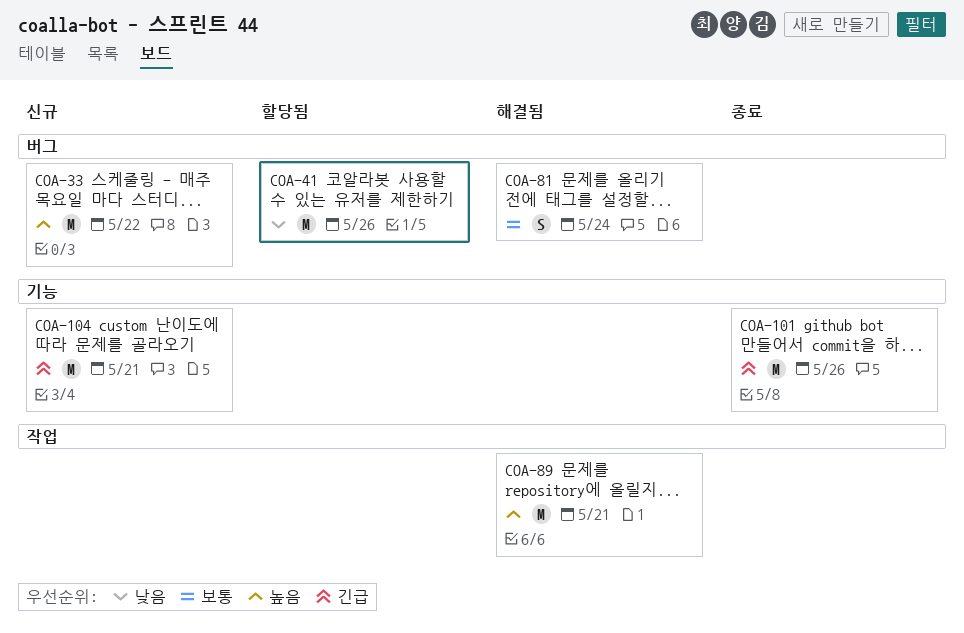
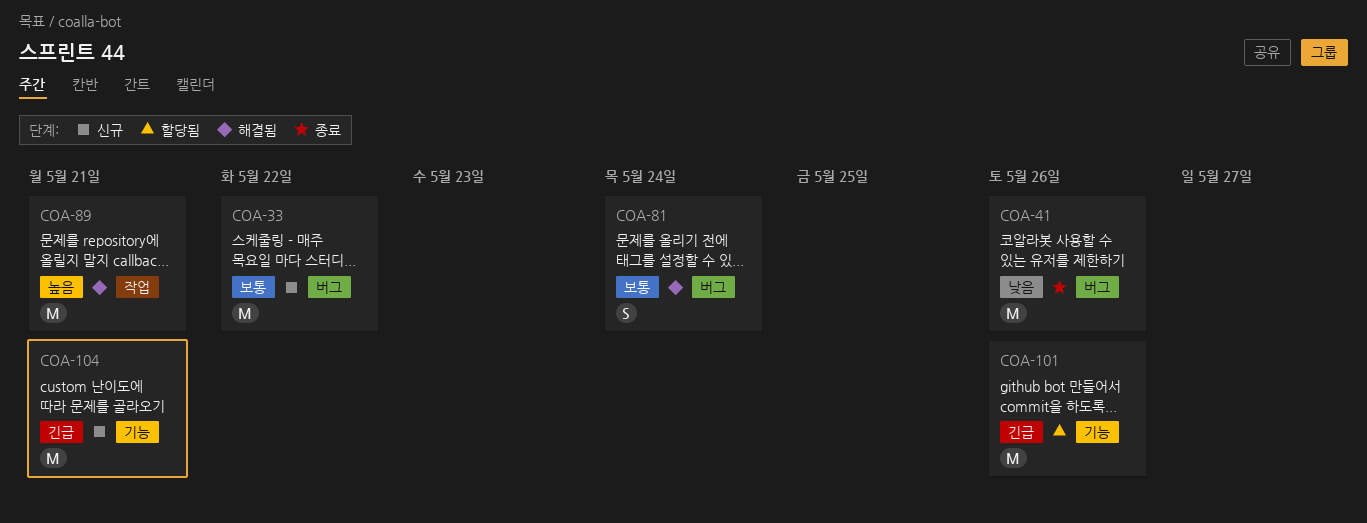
COA-33, priority: 높음 -> 보통
COA-41, status: 할당됨 -> 종료
COA-101, status: 종료 -> 할당됨

